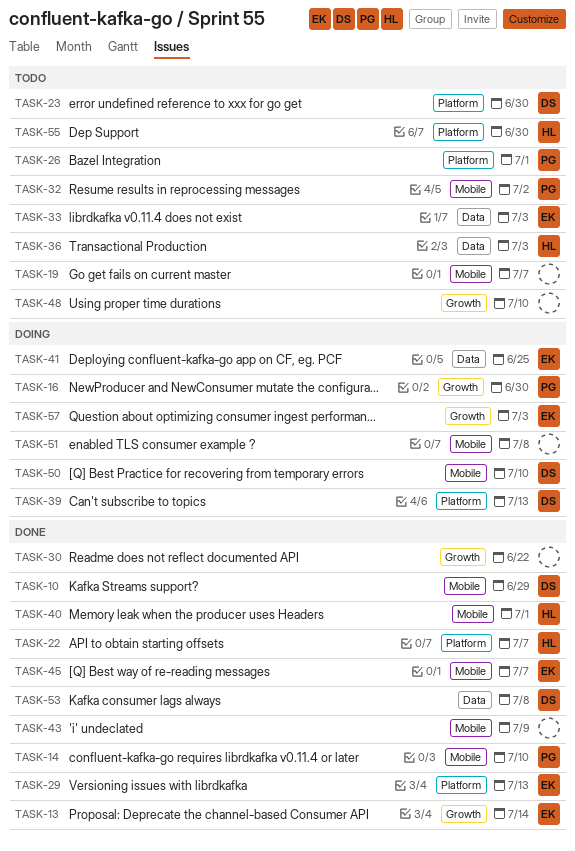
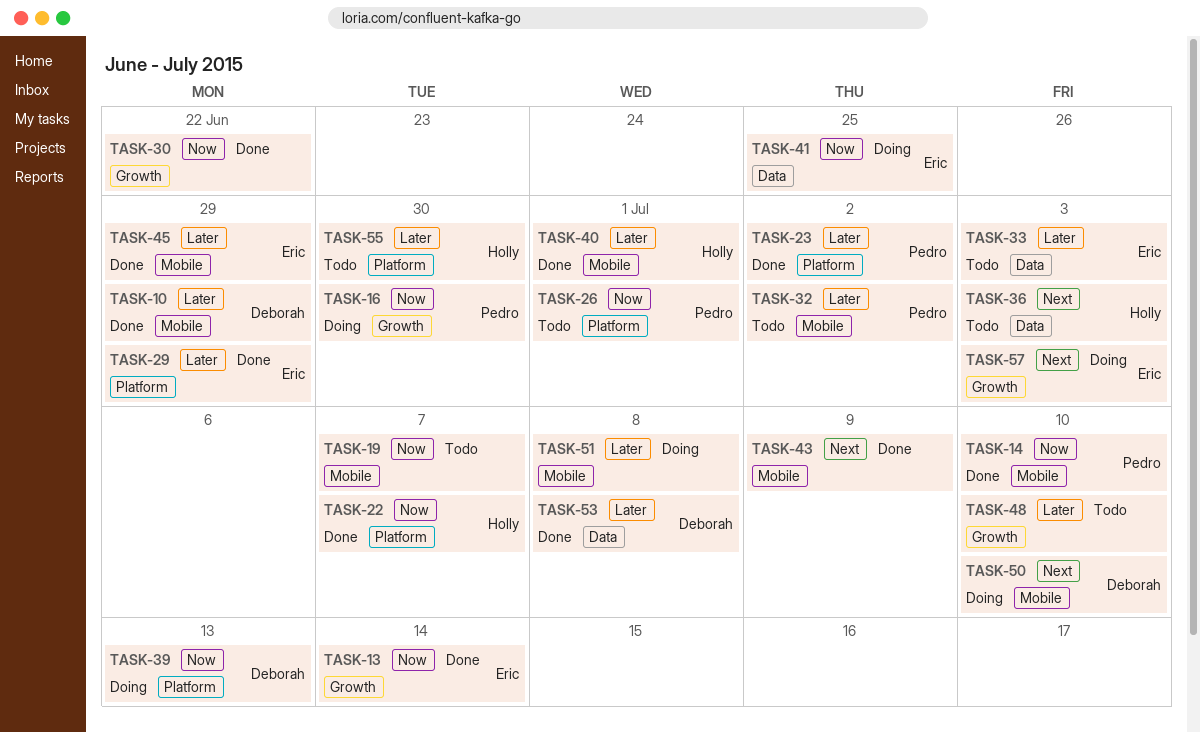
TASK-23, status: Todo -> Done
TASK-23, owner: Deborah -> Pedro
TASK-23, due: Jun 30 -> Jul 2
TASK-29, due: Jul 13 -> Jun 29
TASK-45, due: Jul 7 -> Jun 29

